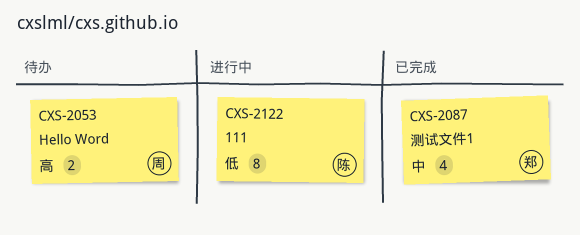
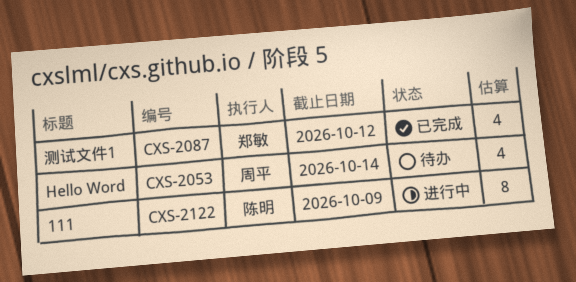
CXS-2053, estimate: 2 -> 4

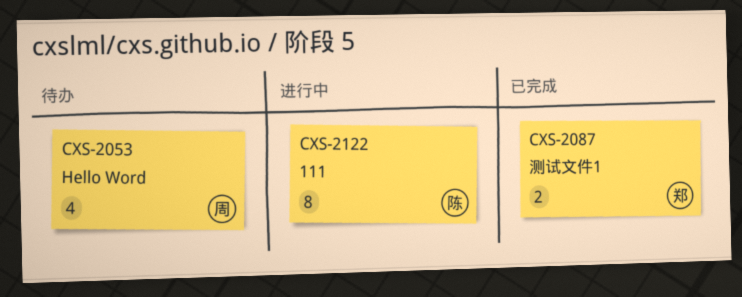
CXS-2087, estimate: 4 -> 2

